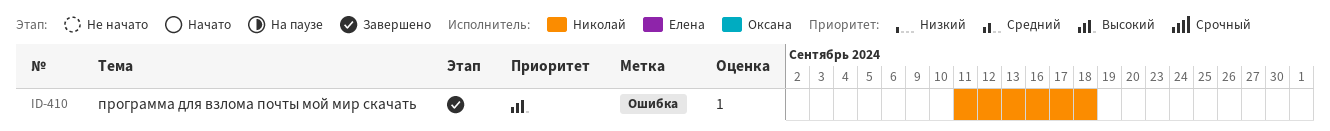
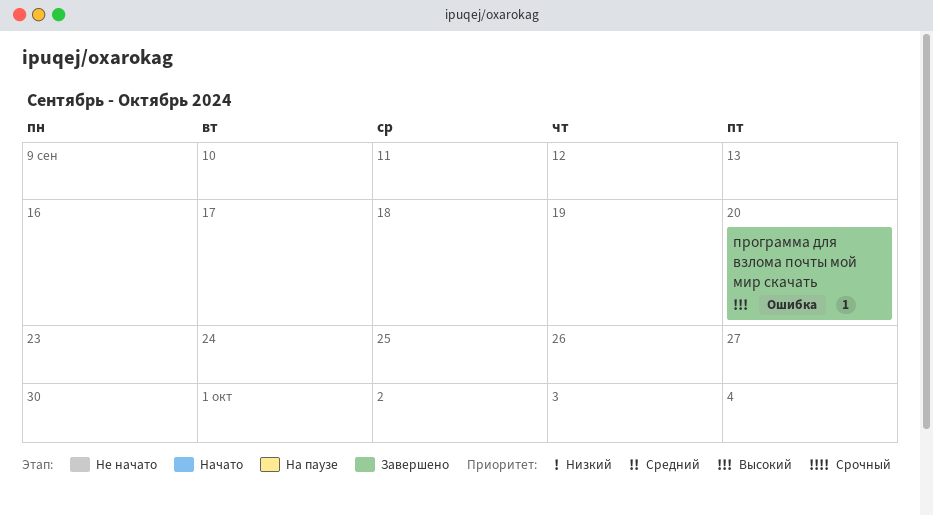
программа для взлома почты мой мир скачать, due: Sep 18 -> Sep 20

